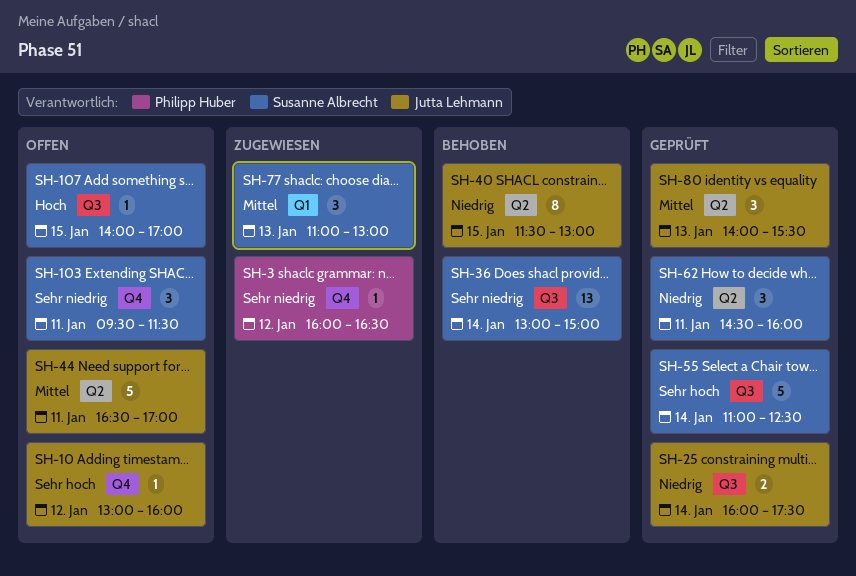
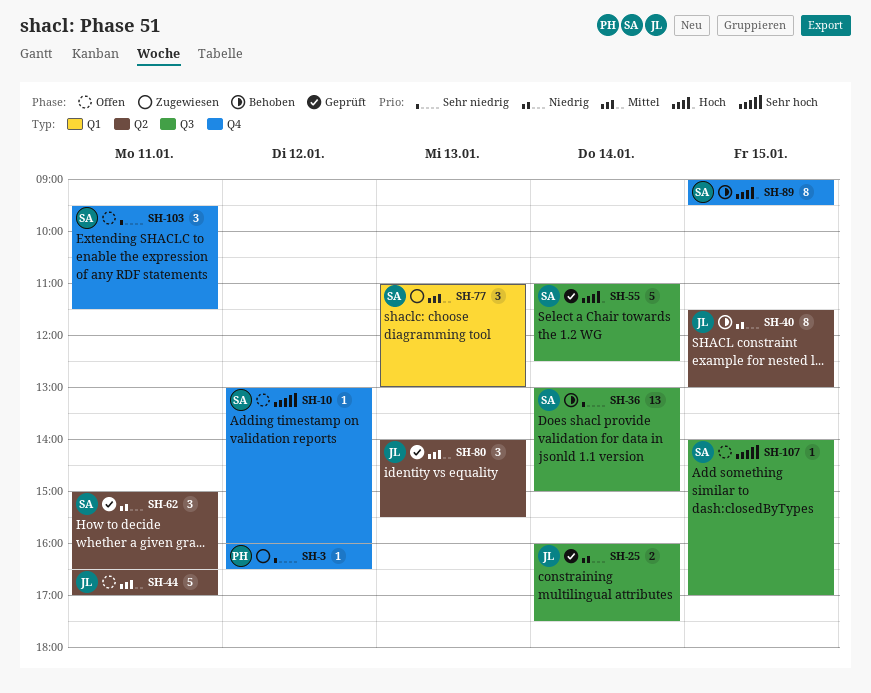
SH-10, owner: Jutta Lehmann -> Susanne Albrecht
SH-55, priority: Sehr hoch -> Hoch
SH-62, begins: 14:30 -> 15:00
SH-62, ends: 16:00 -> 16:30
SH-89: none -> present
SH-107, priority: Hoch -> Sehr hoch

